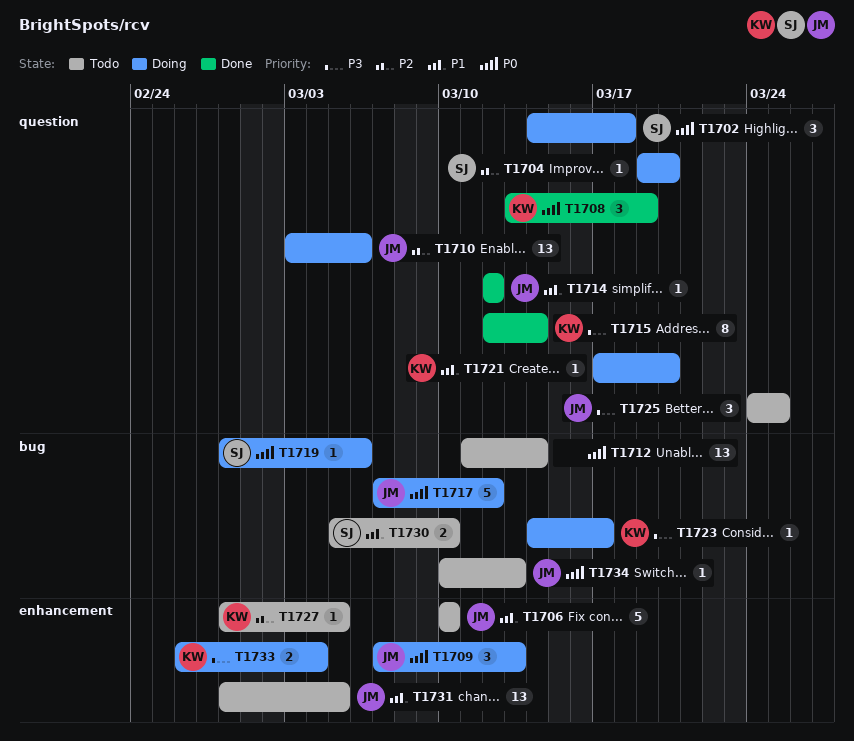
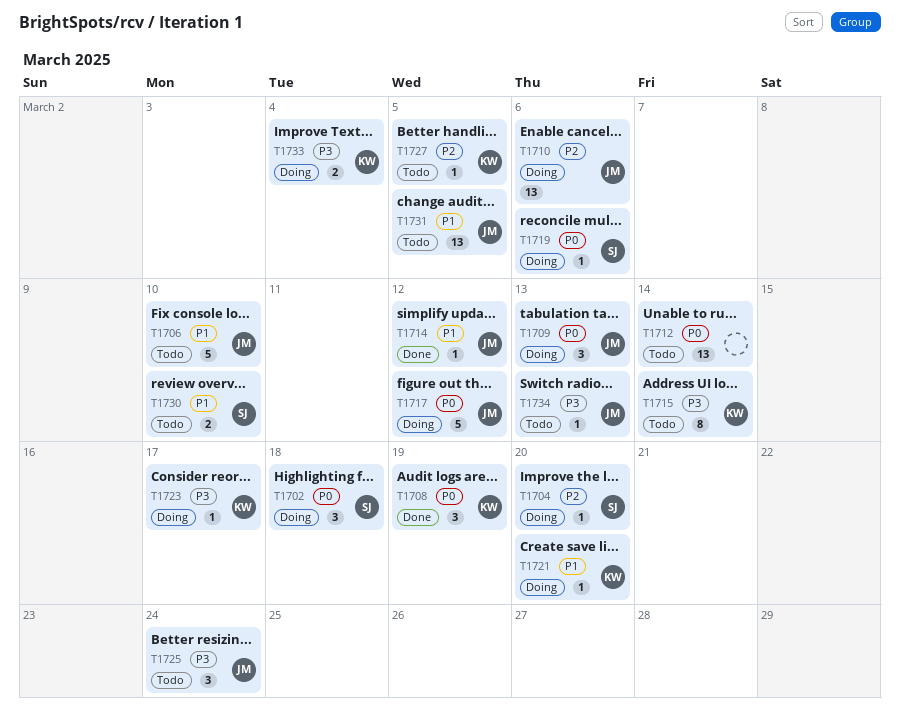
T1715, status: Done -> Todo
T1725, due: Mar 25 -> Mar 24
T1734, priority: P0 -> P3

